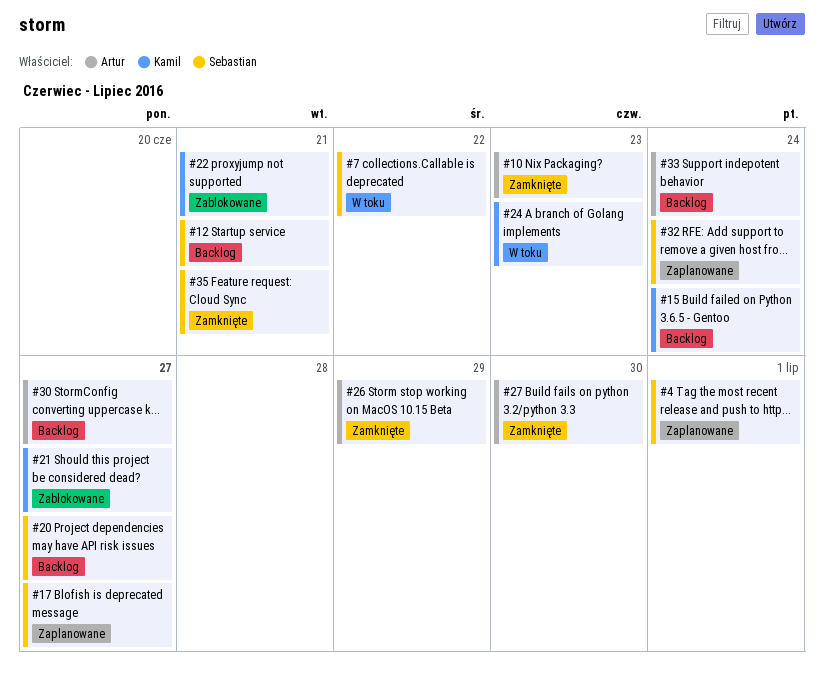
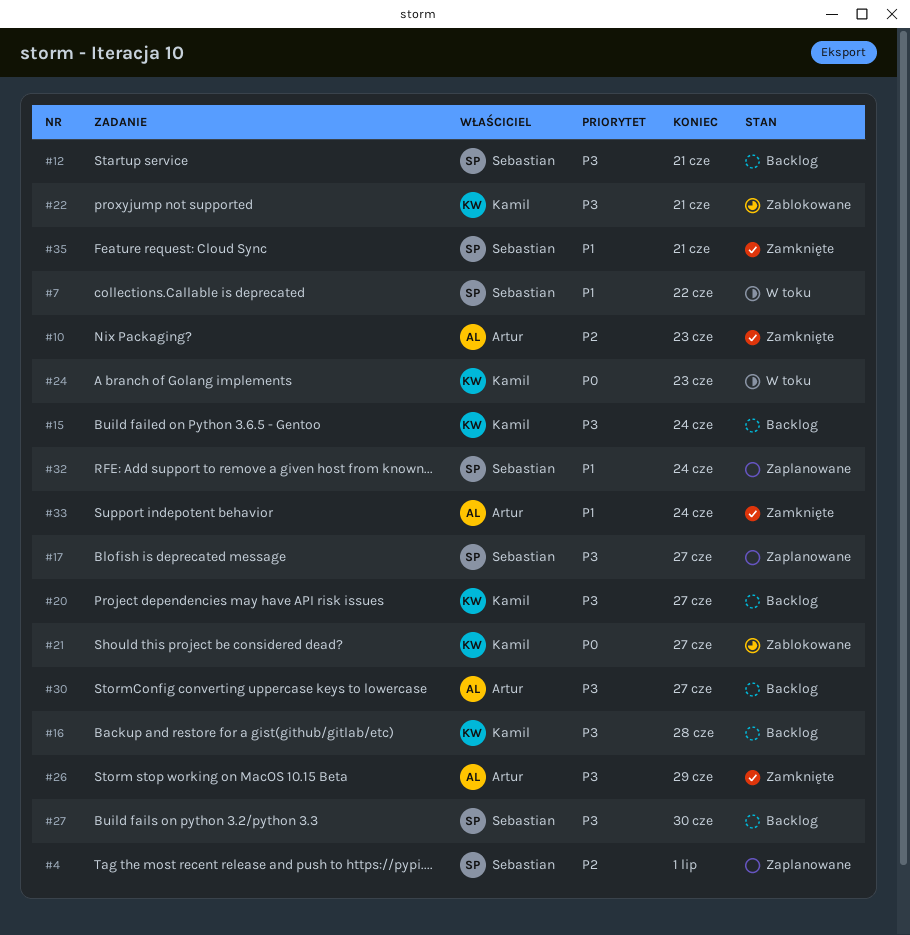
#16: none -> present
#20, owner: Sebastian -> Kamil
#27, status: Zamknięte -> Backlog
#27, owner: Artur -> Sebastian
#33, status: Backlog -> Zamknięte

